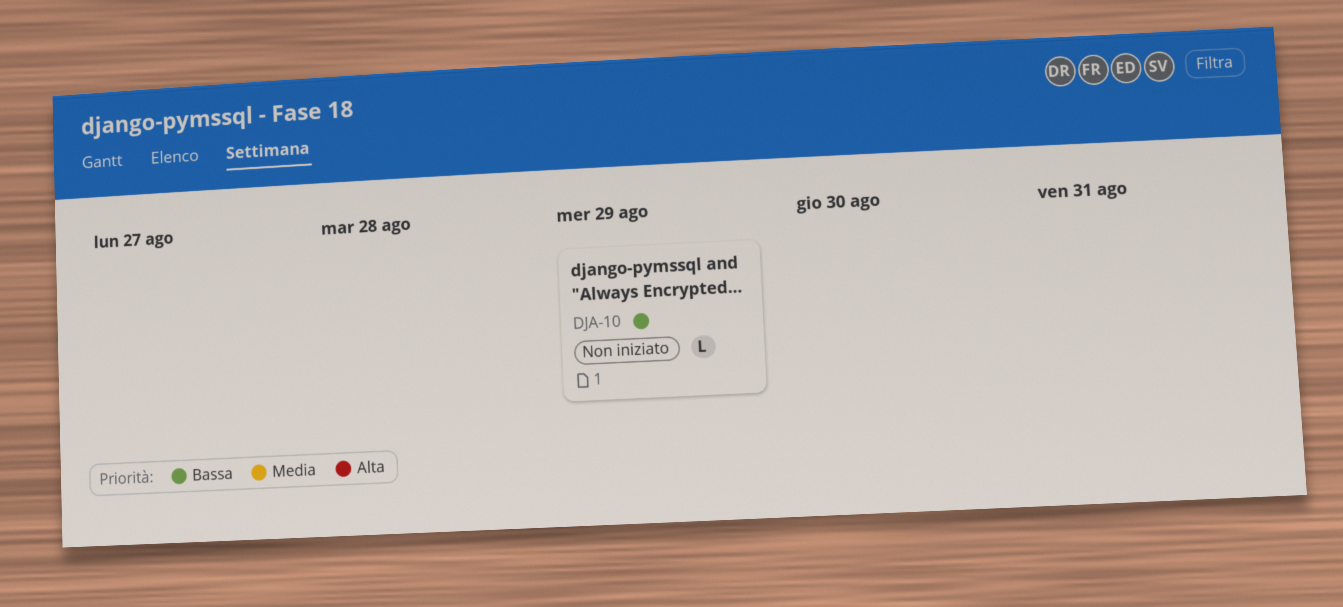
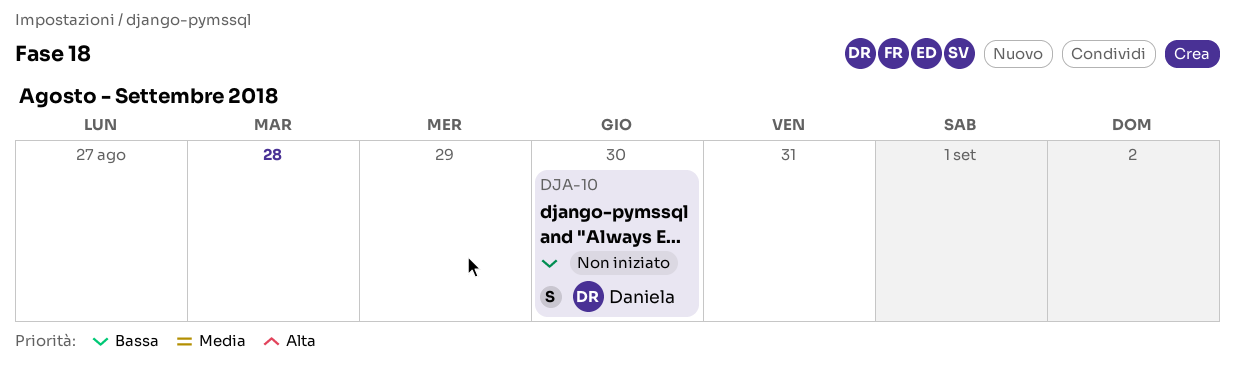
DJA-10, estimate: L -> S
DJA-10, due: Aug 29 -> Aug 30

